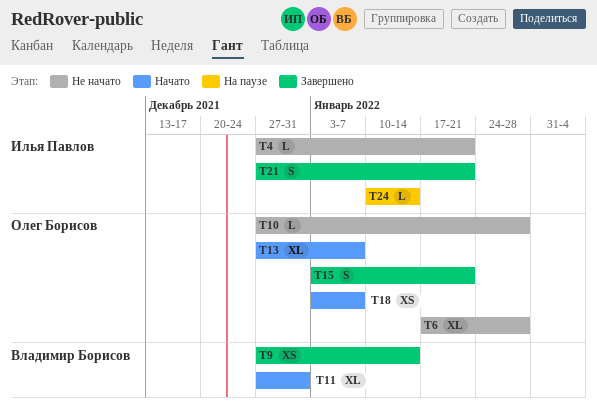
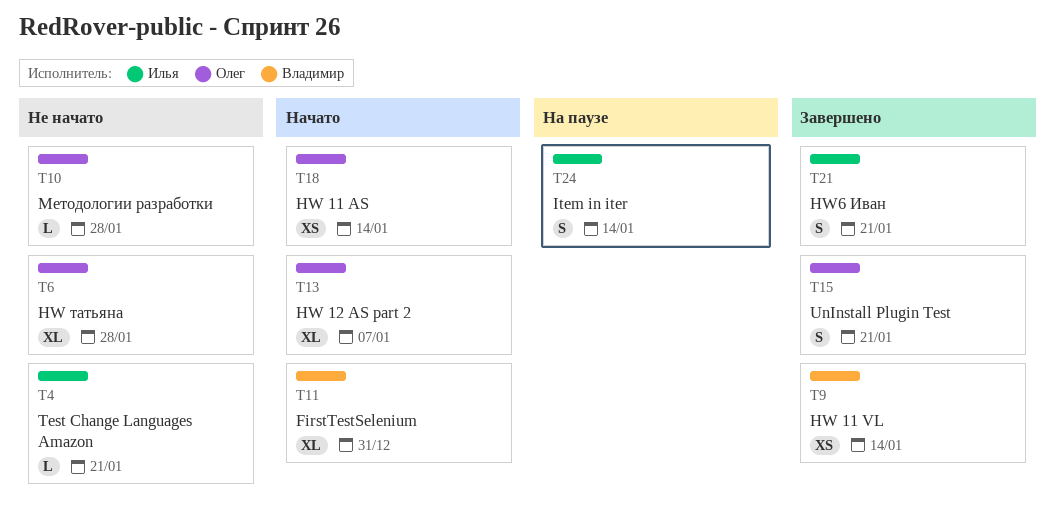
T18, due: Jan 7 -> Jan 14
T24, estimate: L -> S

